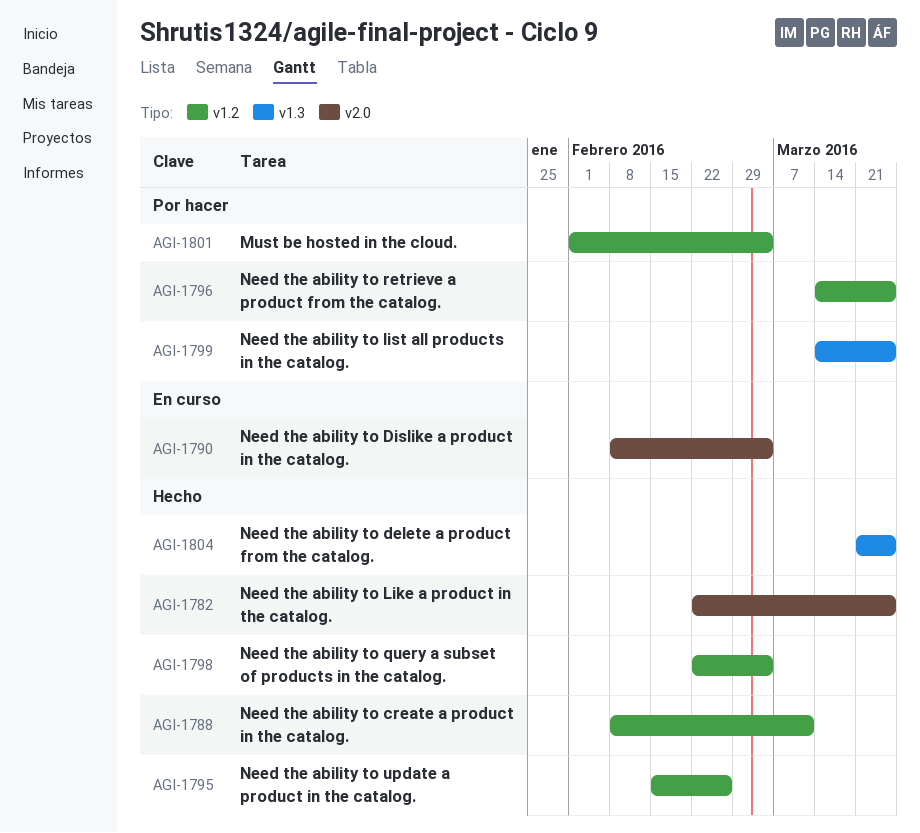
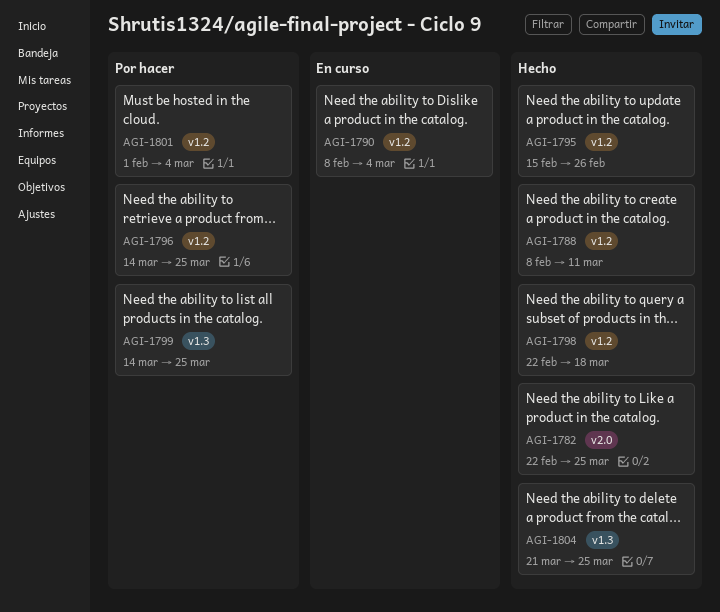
AGI-1790, label: v2.0 -> v1.2
AGI-1798, due: Mar 4 -> Mar 18

